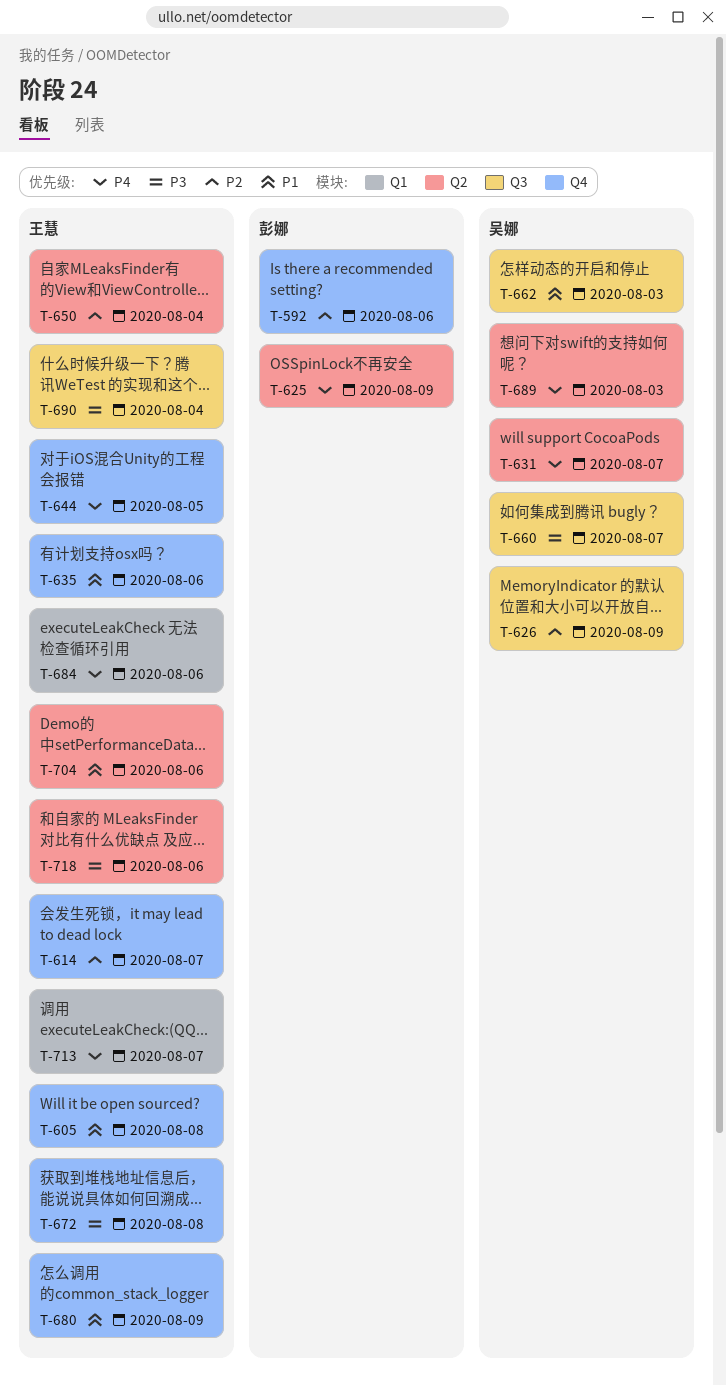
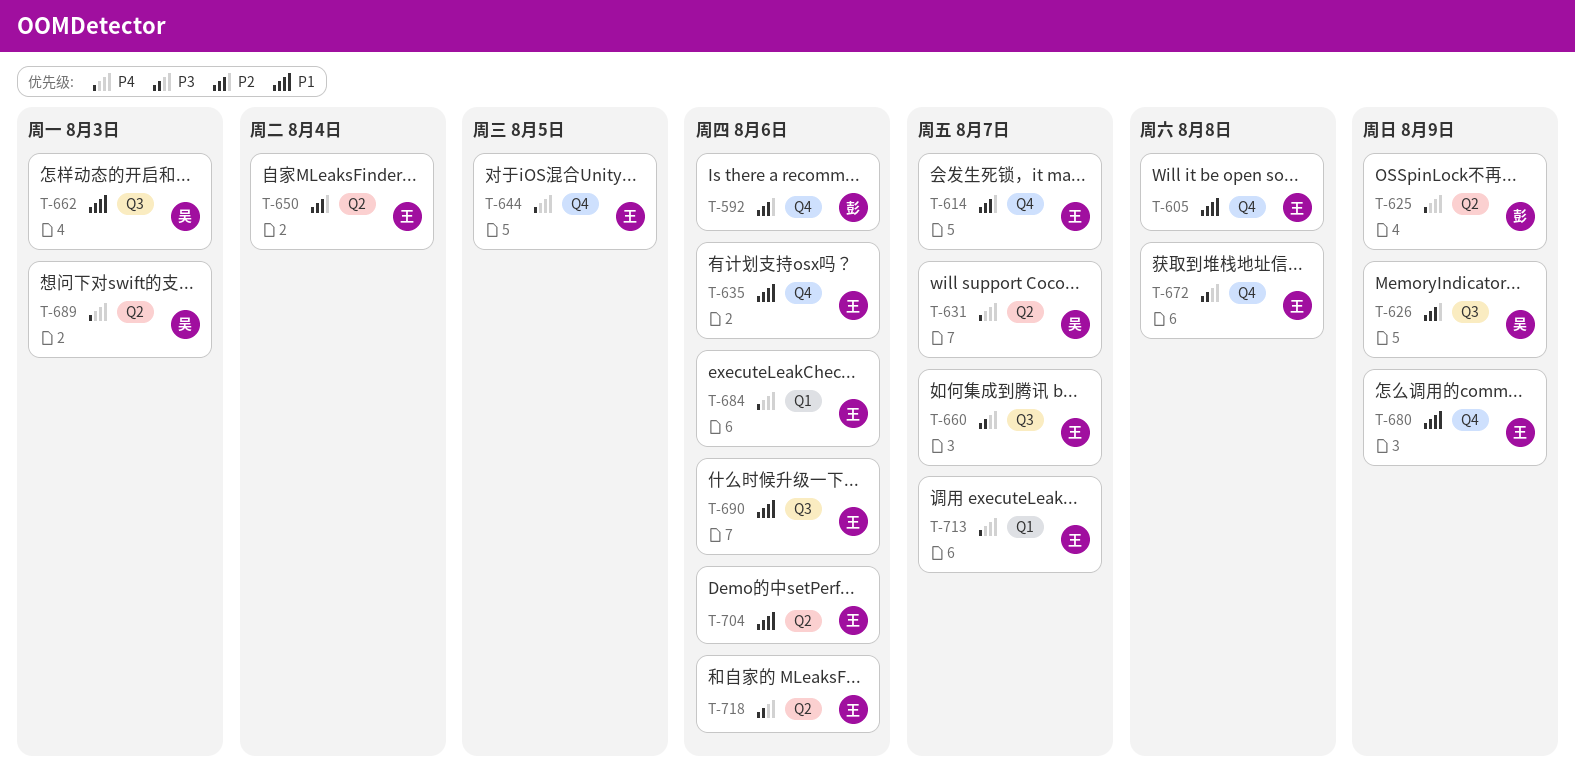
T-660, owner: 吴娜 -> 王慧
T-690, priority: P3 -> P1
T-690, due: Aug 4 -> Aug 6

